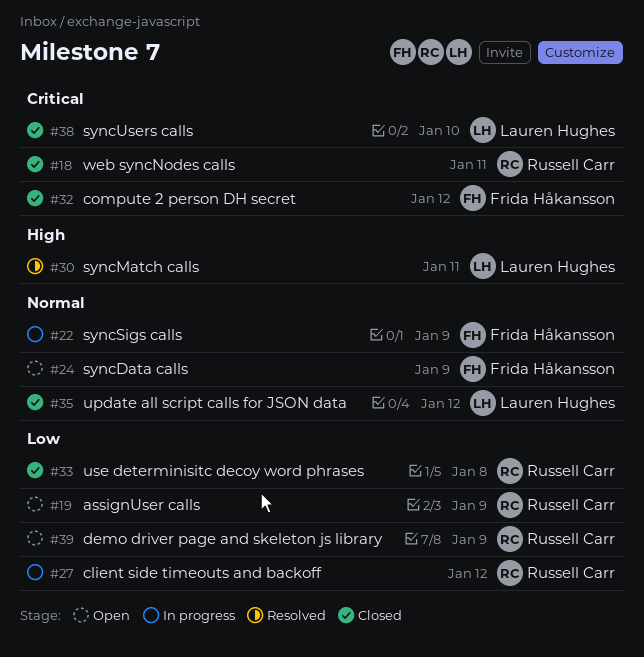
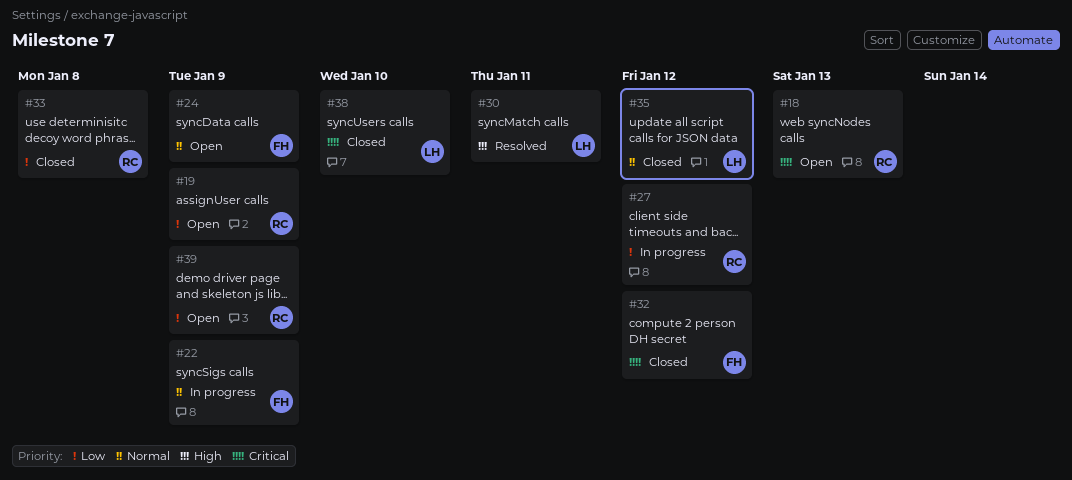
#18, status: Closed -> Open
#18, due: Jan 11 -> Jan 13

